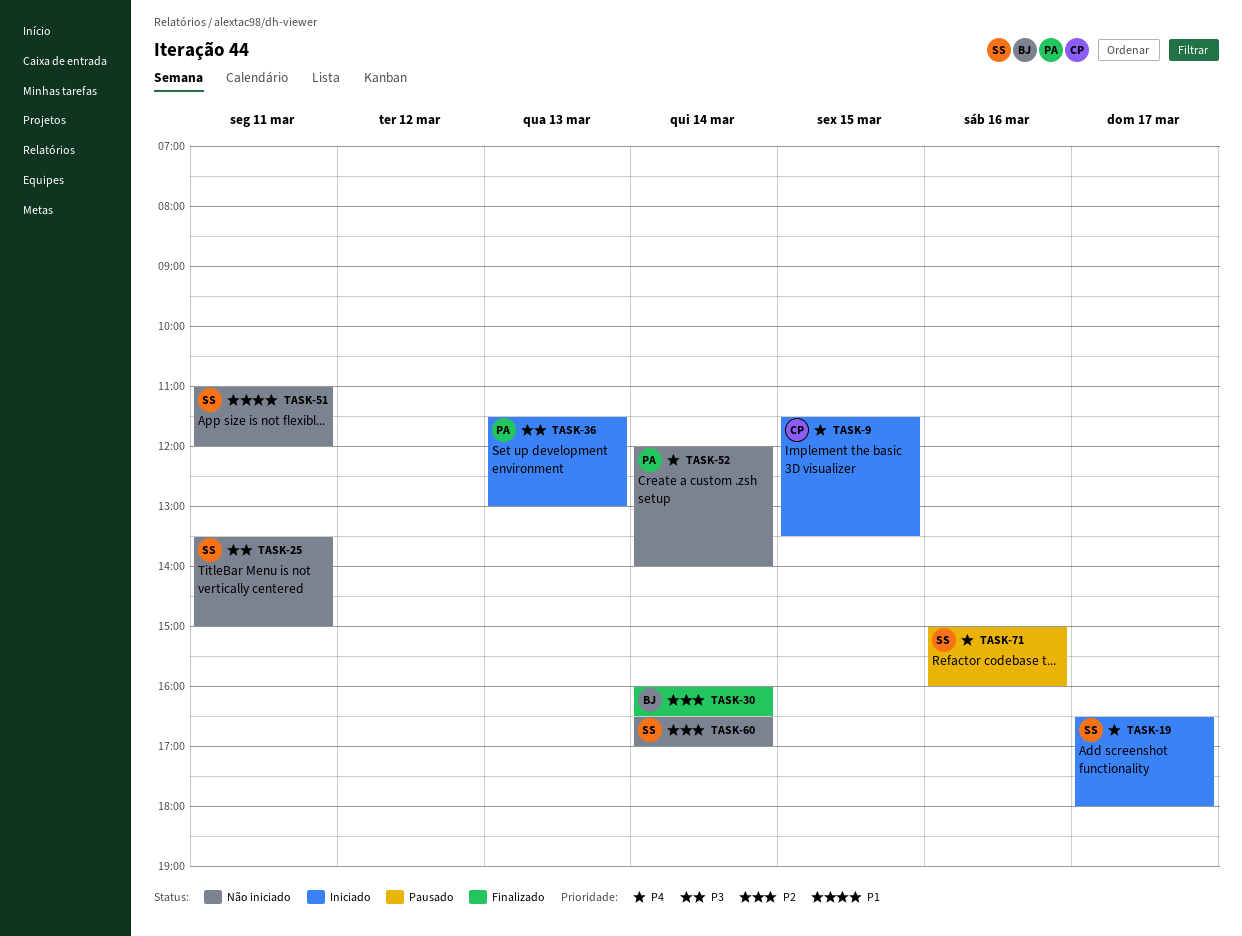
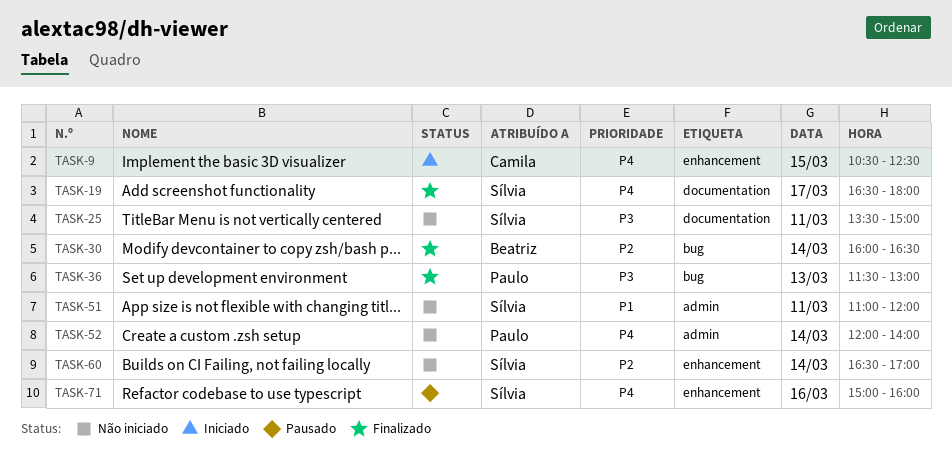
TASK-9, begins: 11:30 -> 10:30
TASK-9, ends: 13:30 -> 12:30
TASK-19, status: Iniciado -> Finalizado
TASK-36, status: Iniciado -> Finalizado

